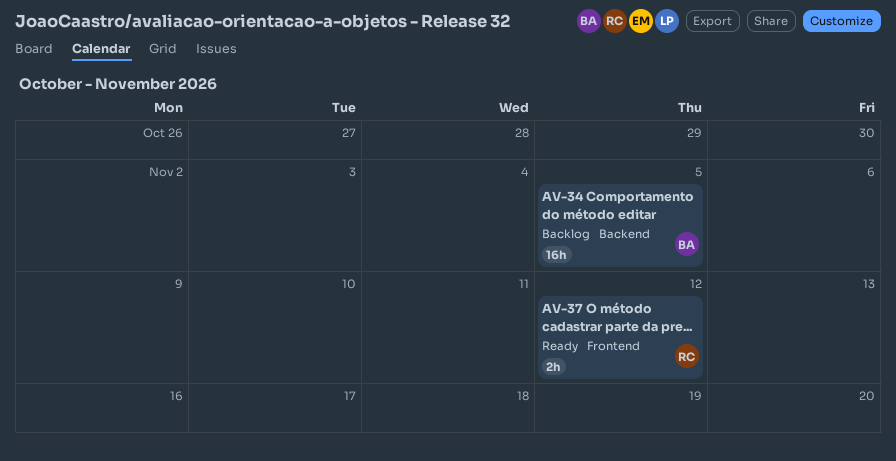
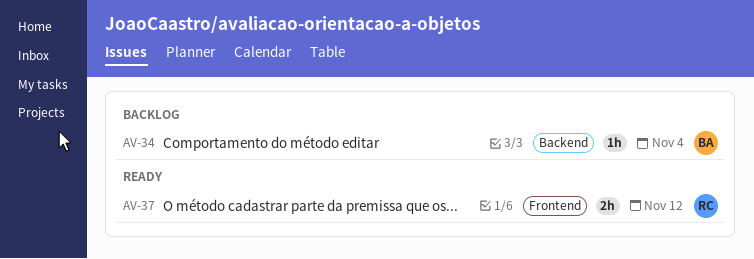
AV-34, estimate: 16h -> 1h
AV-34, due: Nov 5 -> Nov 4

